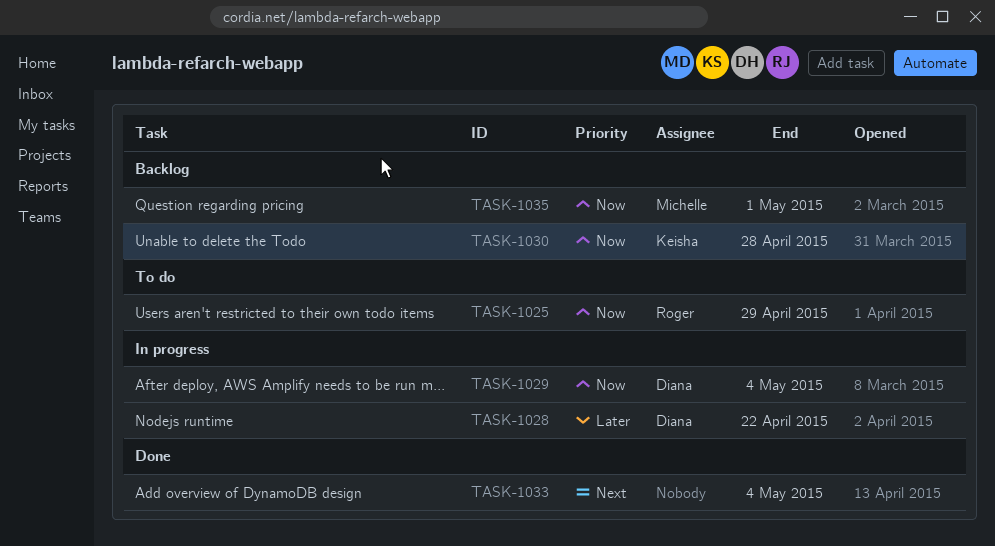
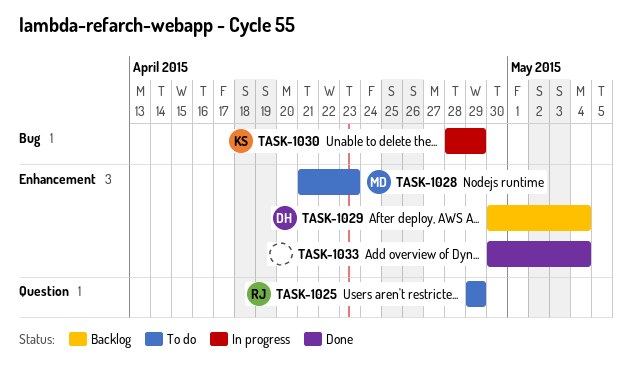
TASK-1028, status: In progress -> To do
TASK-1028, owner: Diana -> Michelle
TASK-1028, due: Apr 22 -> Apr 23
TASK-1029, status: In progress -> Backlog
TASK-1030, status: Backlog -> In progress
TASK-1030, due: Apr 28 -> Apr 29
TASK-1035: present -> none

